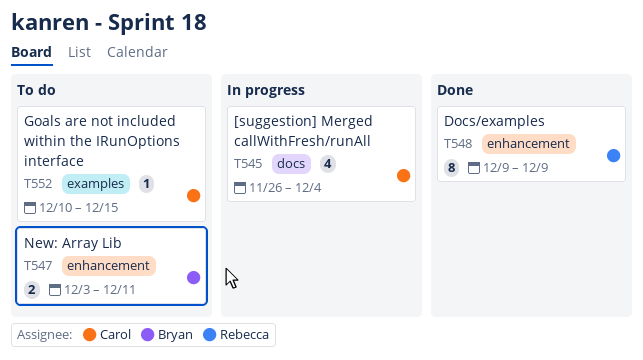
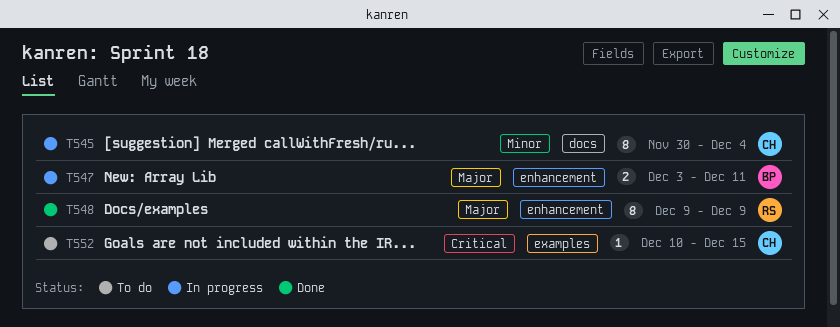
T545, estimate: 4 -> 8
T545, start: Nov 26 -> Nov 30
T547, status: To do -> In progress

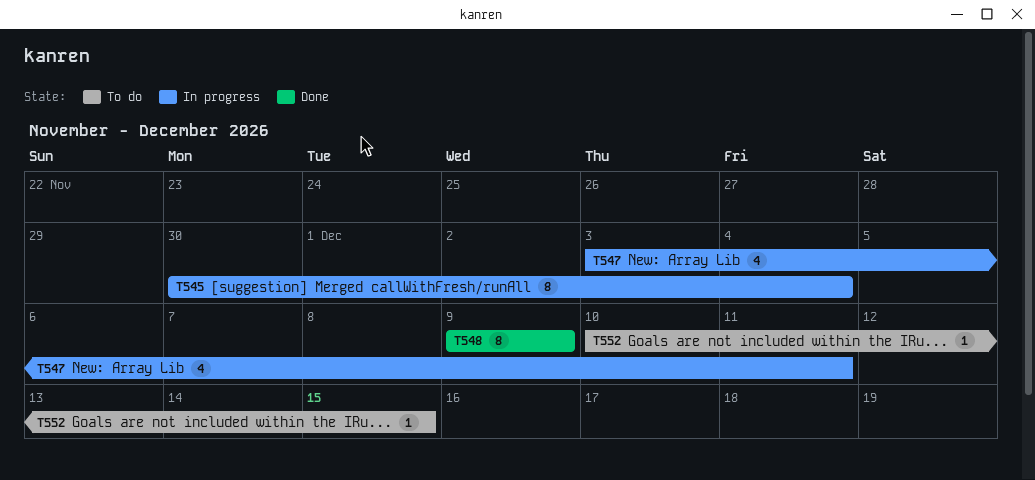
T547, estimate: 2 -> 4

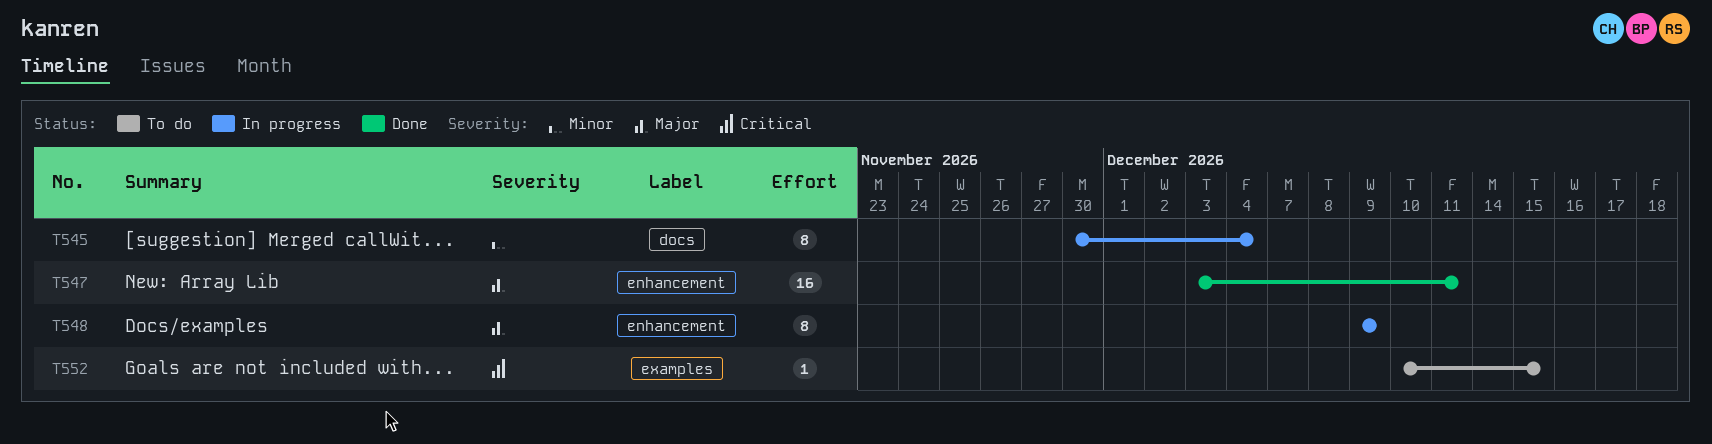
T547, status: In progress -> Done
T547, estimate: 4 -> 16
T548, status: Done -> In progress

